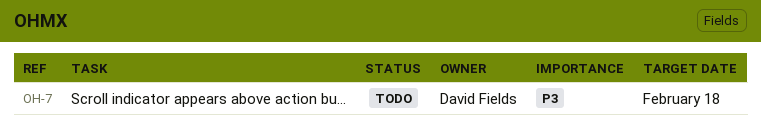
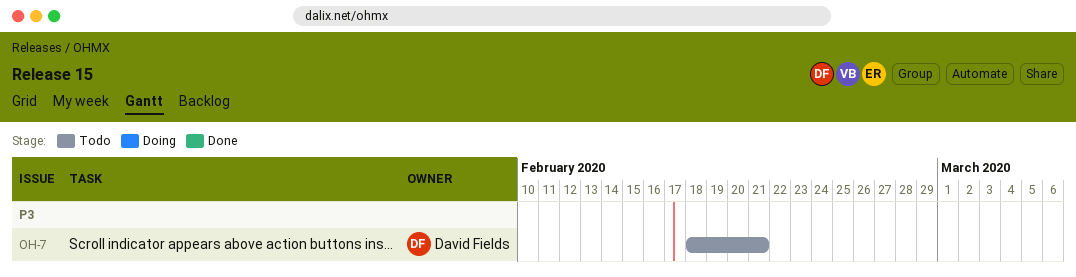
OH-7, due: Feb 18 -> Feb 21

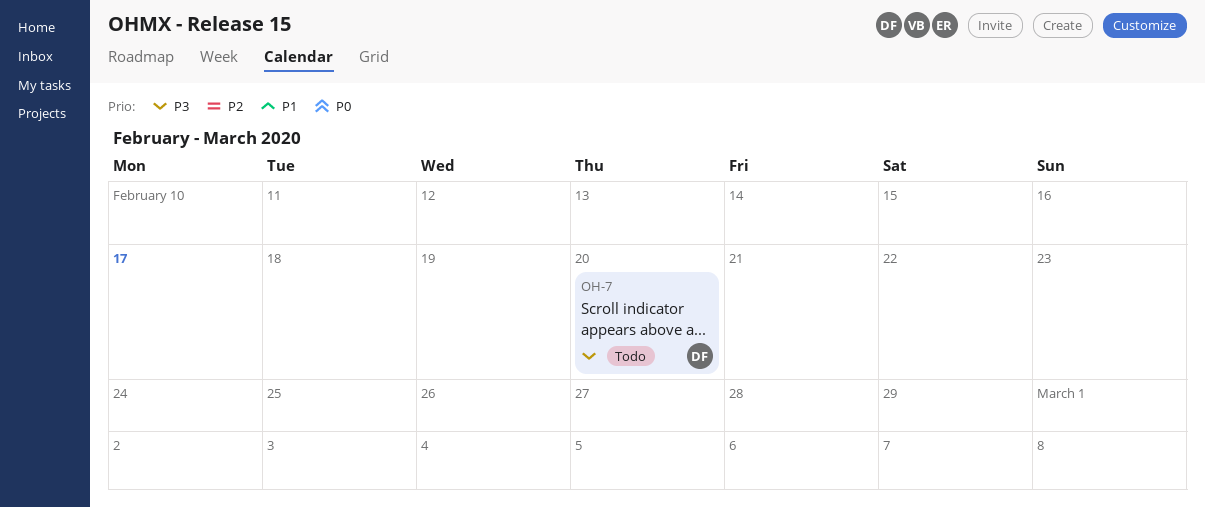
OH-7, due: Feb 21 -> Feb 20

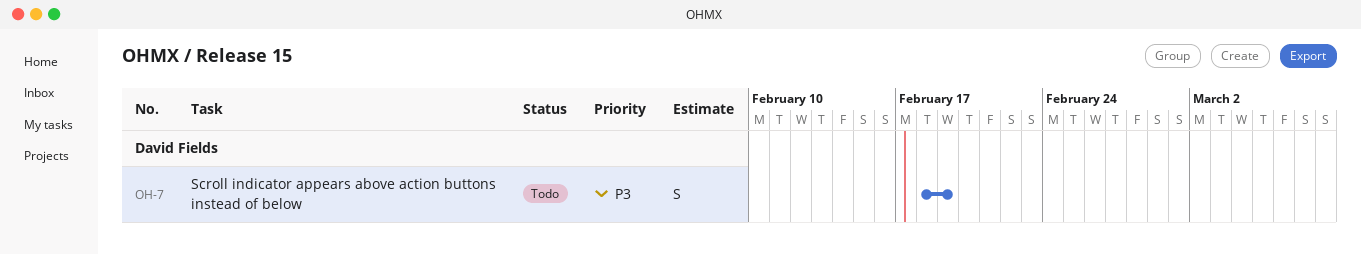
OH-7, due: Feb 20 -> Feb 19

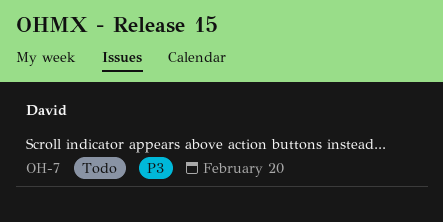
OH-7, due: Feb 19 -> Feb 20

